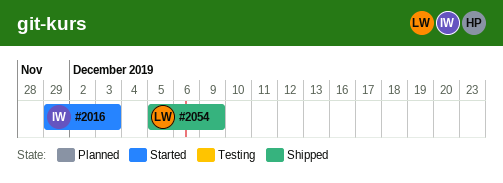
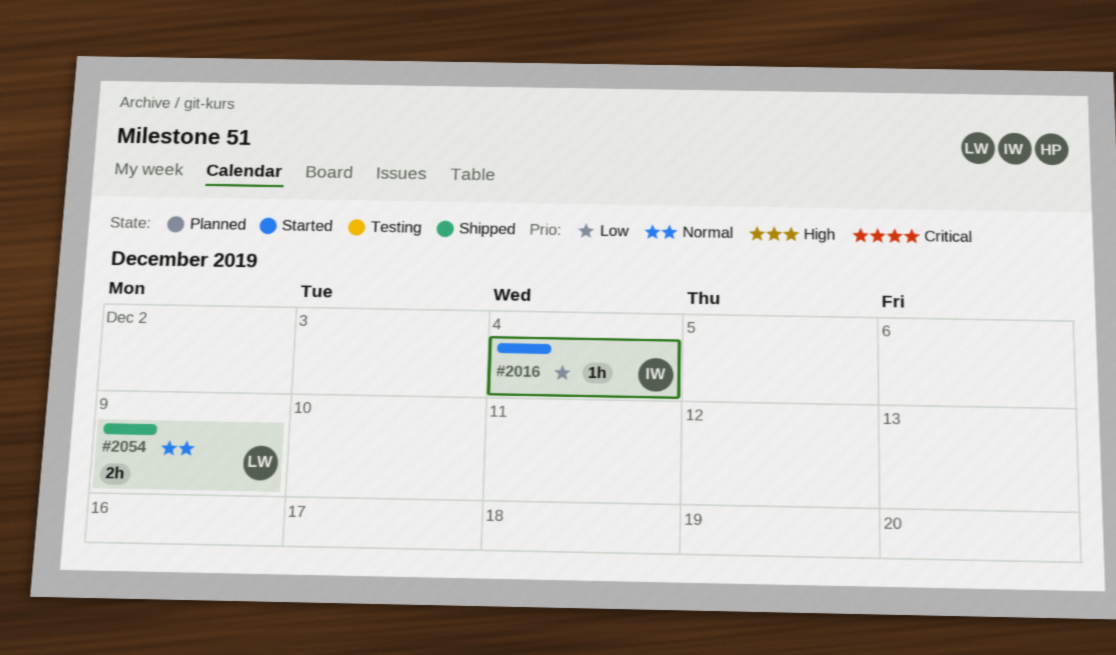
#2016, due: Dec 3 -> Dec 4

